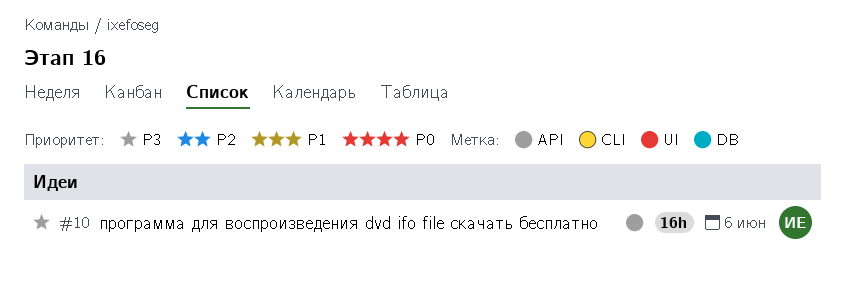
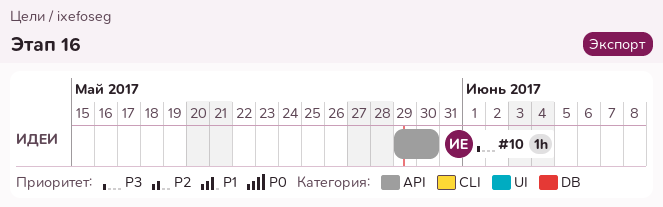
#10, estimate: 16h -> 1h
#10, due: Jun 6 -> May 30

